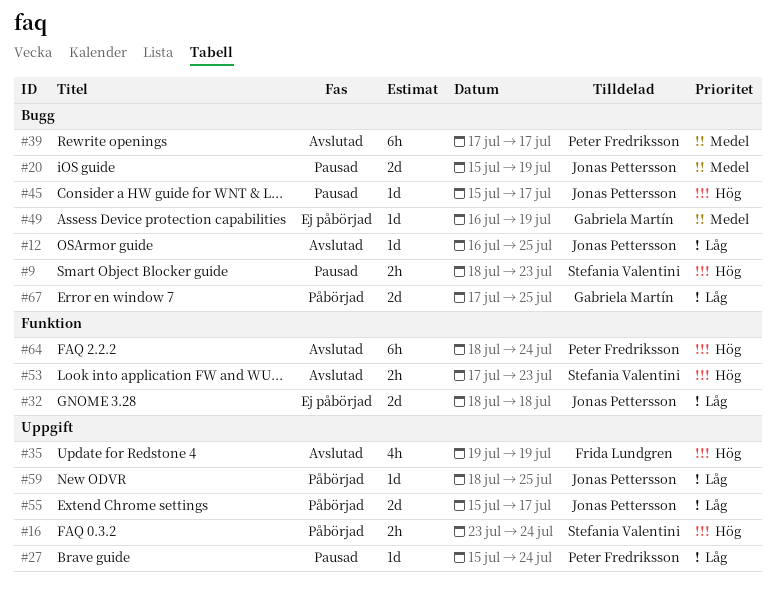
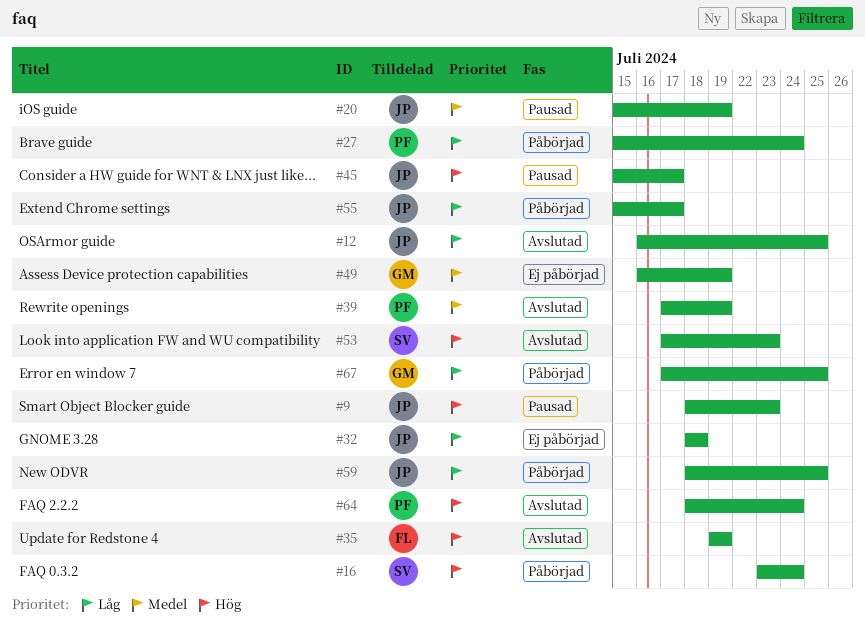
#9, owner: Stefania Valentini -> Jonas Pettersson
#27, status: Pausad -> Påbörjad
#39, due: Jul 17 -> Jul 19

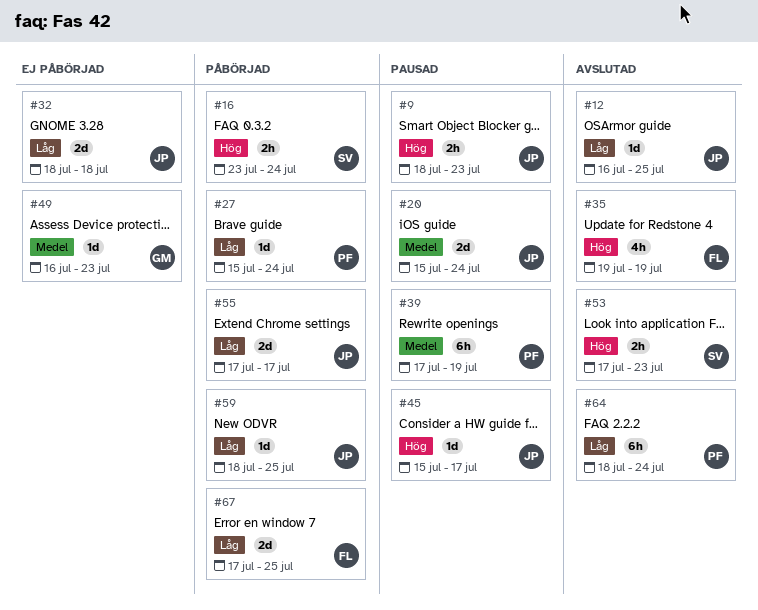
#20, due: Jul 19 -> Jul 24
#39, status: Avslutad -> Pausad
#49, due: Jul 19 -> Jul 23
#55, start: Jul 15 -> Jul 17
#64, priority: Hög -> Låg
#67, owner: GM -> FL

